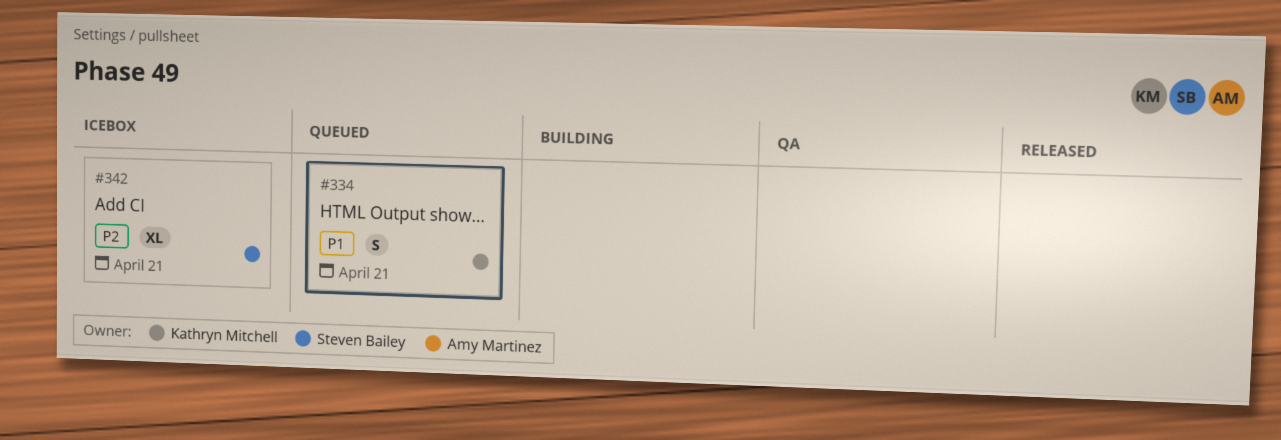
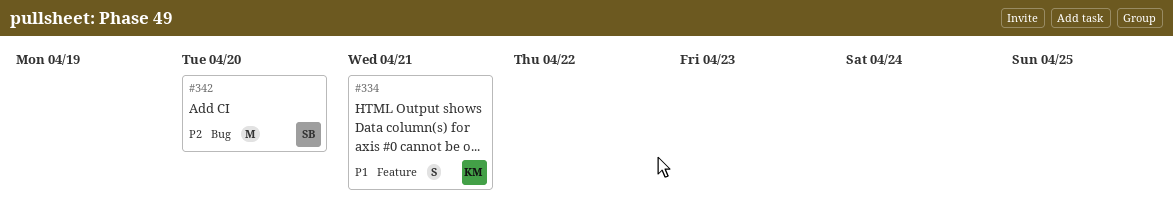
#342, estimate: XL -> M
#342, due: Apr 21 -> Apr 20

